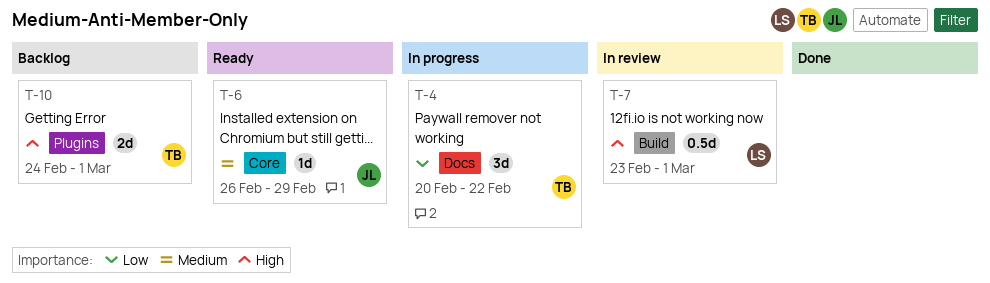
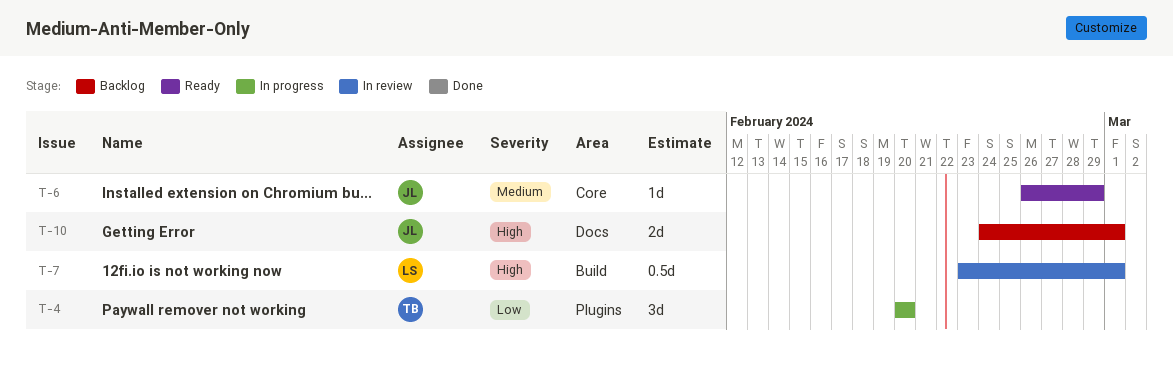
T-4, label: Docs -> Plugins
T-4, due: Feb 22 -> Feb 20
T-10, owner: TB -> JL
T-10, label: Plugins -> Docs

